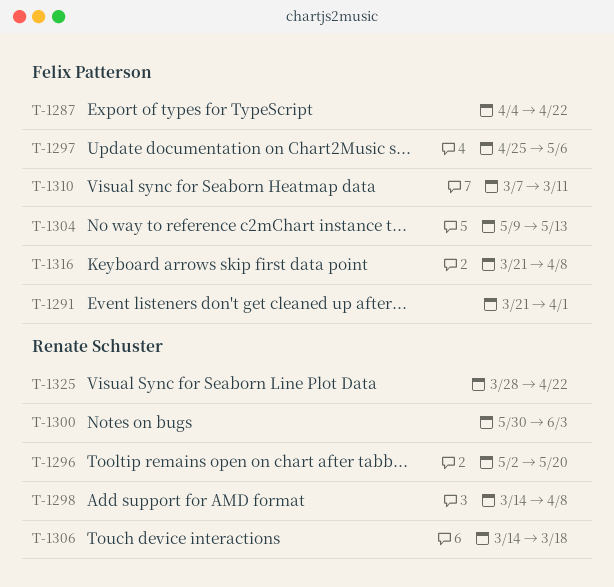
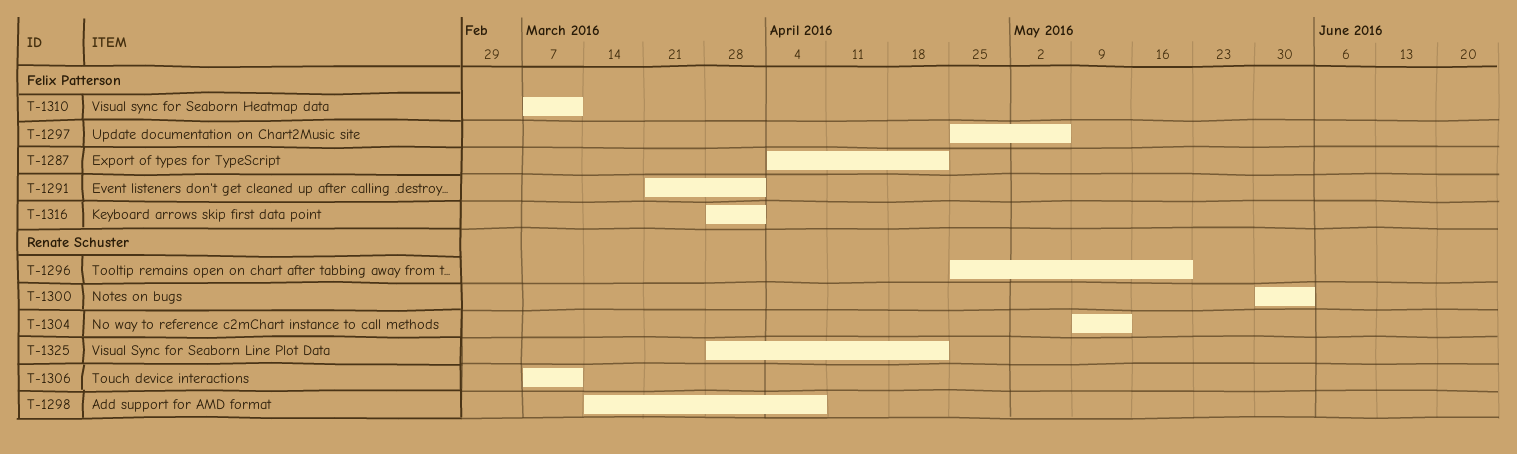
T-1296, start: May 2 -> Apr 25
T-1304, owner: Felix Patterson -> Renate Schuster
T-1306, start: Mar 14 -> Mar 7
T-1306, due: Mar 18 -> Mar 11
T-1316, start: Mar 21 -> Mar 28
T-1316, due: Apr 8 -> Apr 1

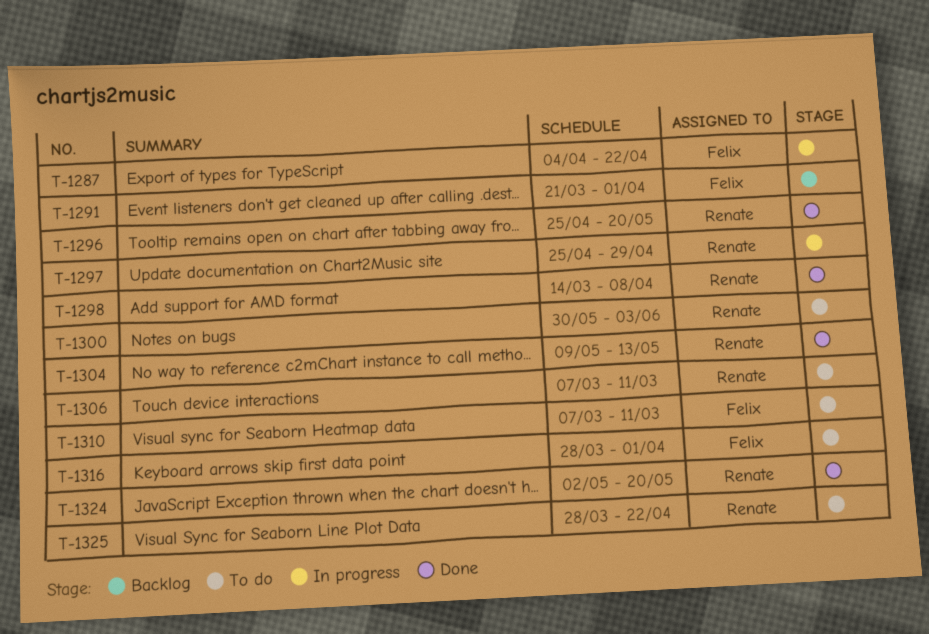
T-1297, owner: Felix Patterson -> Renate Schuster
T-1297, due: May 6 -> Apr 29
T-1324: none -> present

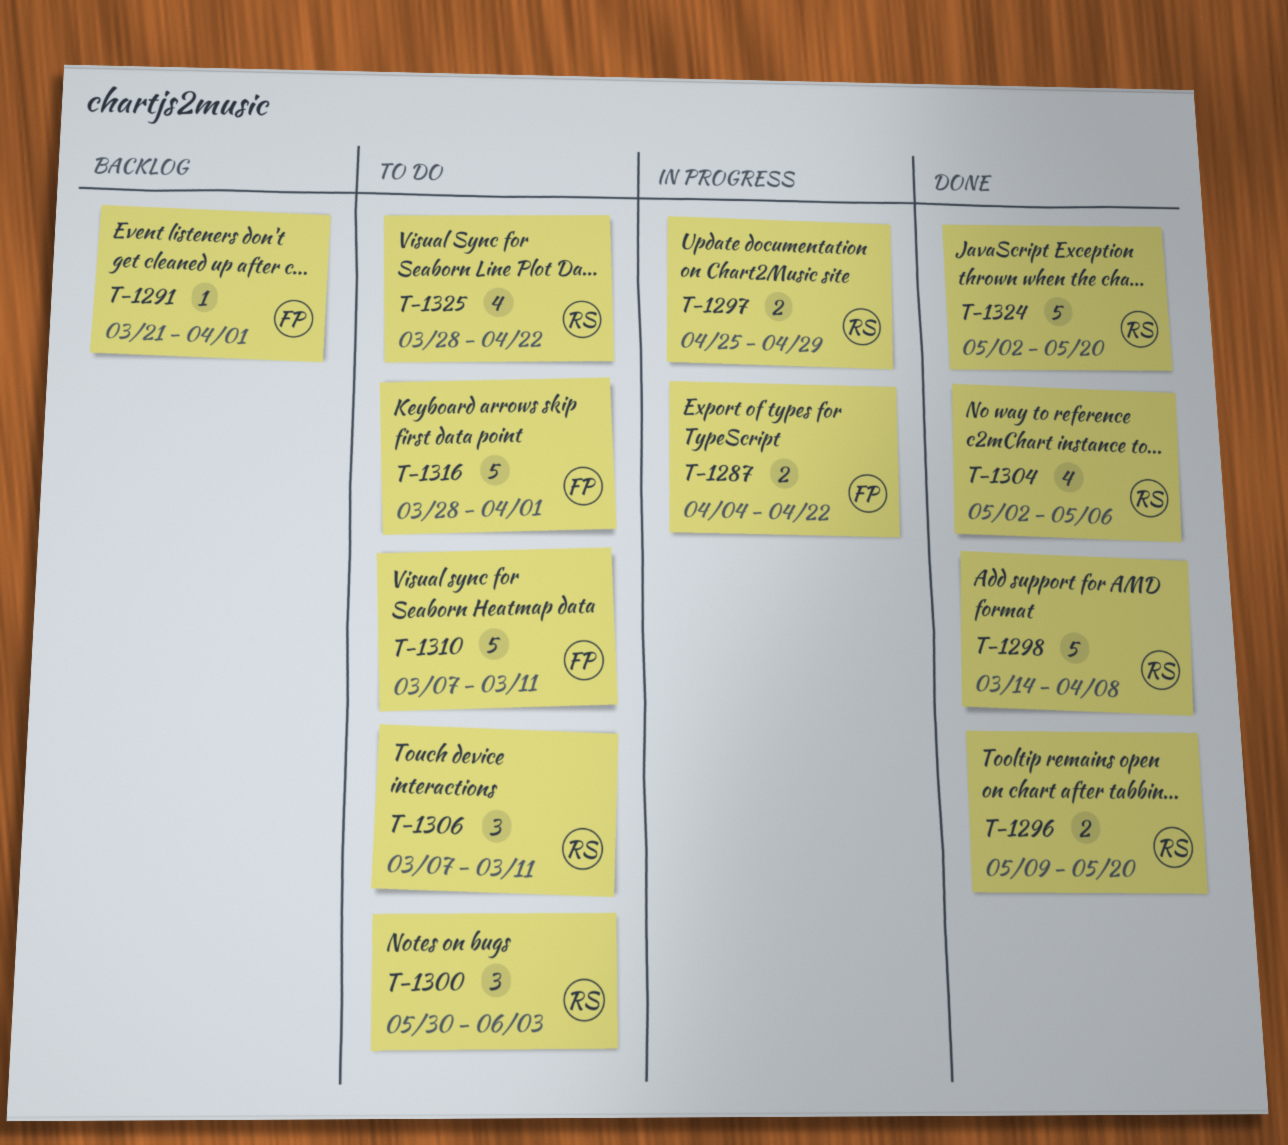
T-1296, start: Apr 25 -> May 9
T-1304, start: May 9 -> May 2
T-1304, due: May 13 -> May 6

